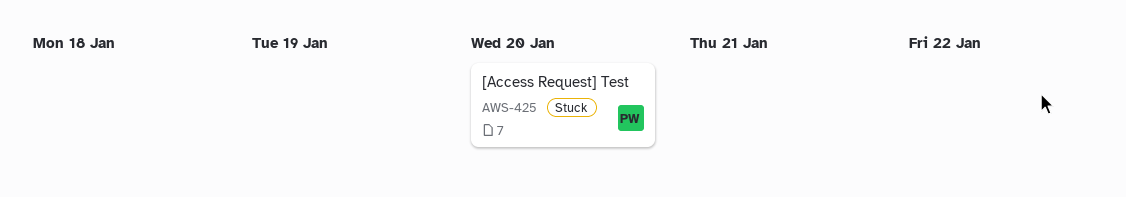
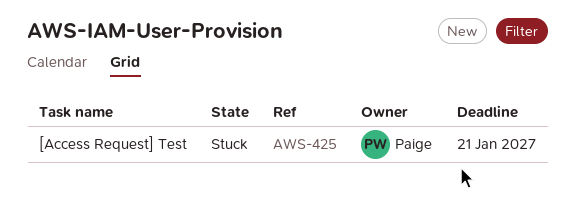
AWS-425, due: Jan 20 -> Jan 21

